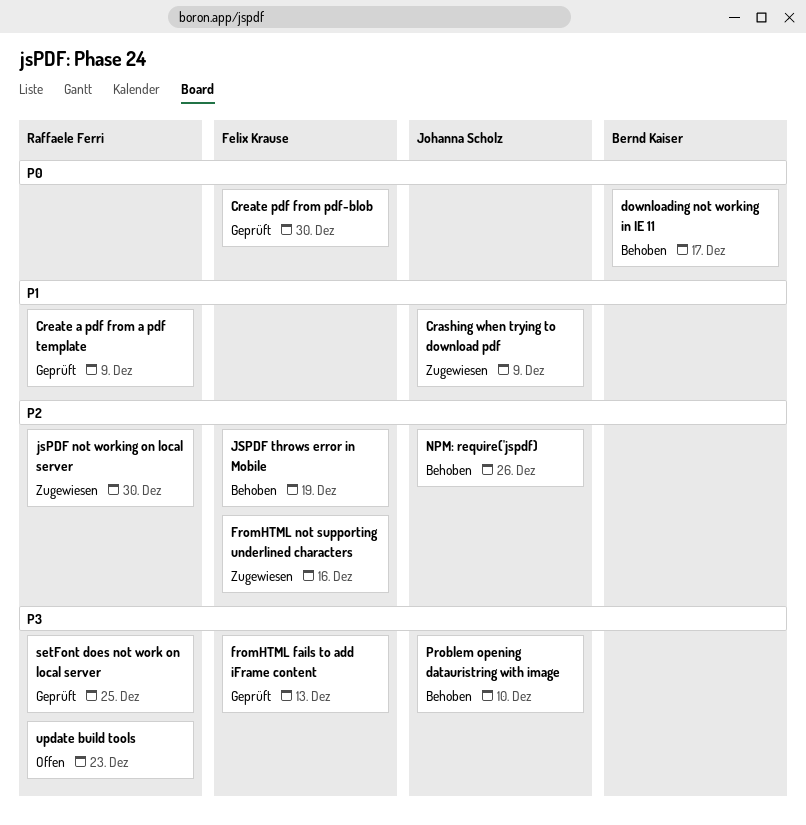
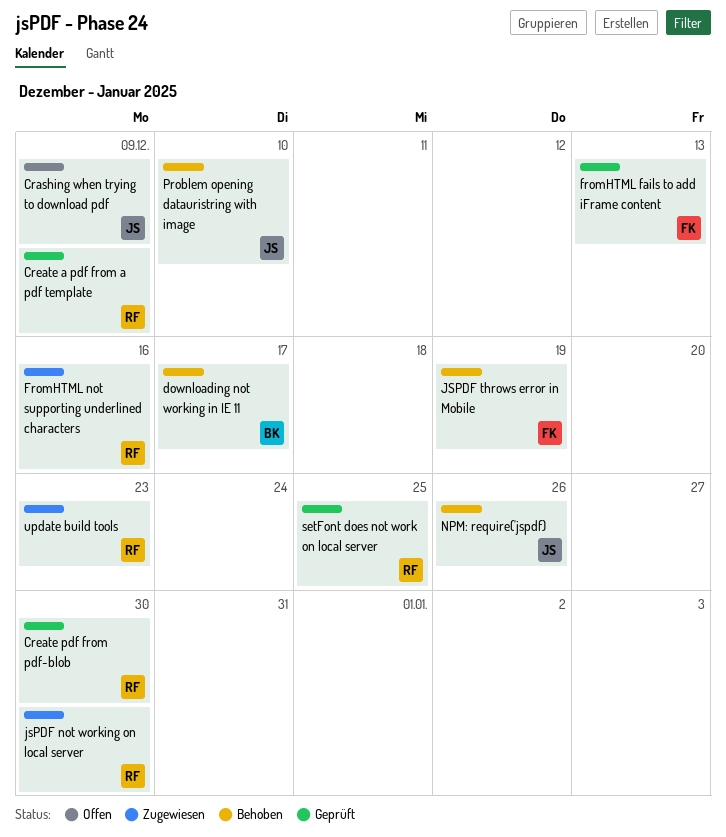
Crashing when trying to download pdf, status: Zugewiesen -> Offen
Create pdf from pdf-blob, owner: Felix Krause -> Raffaele Ferri
FromHTML not supporting underlined characters, owner: Felix Krause -> Raffaele Ferri
update build tools, status: Offen -> Zugewiesen

